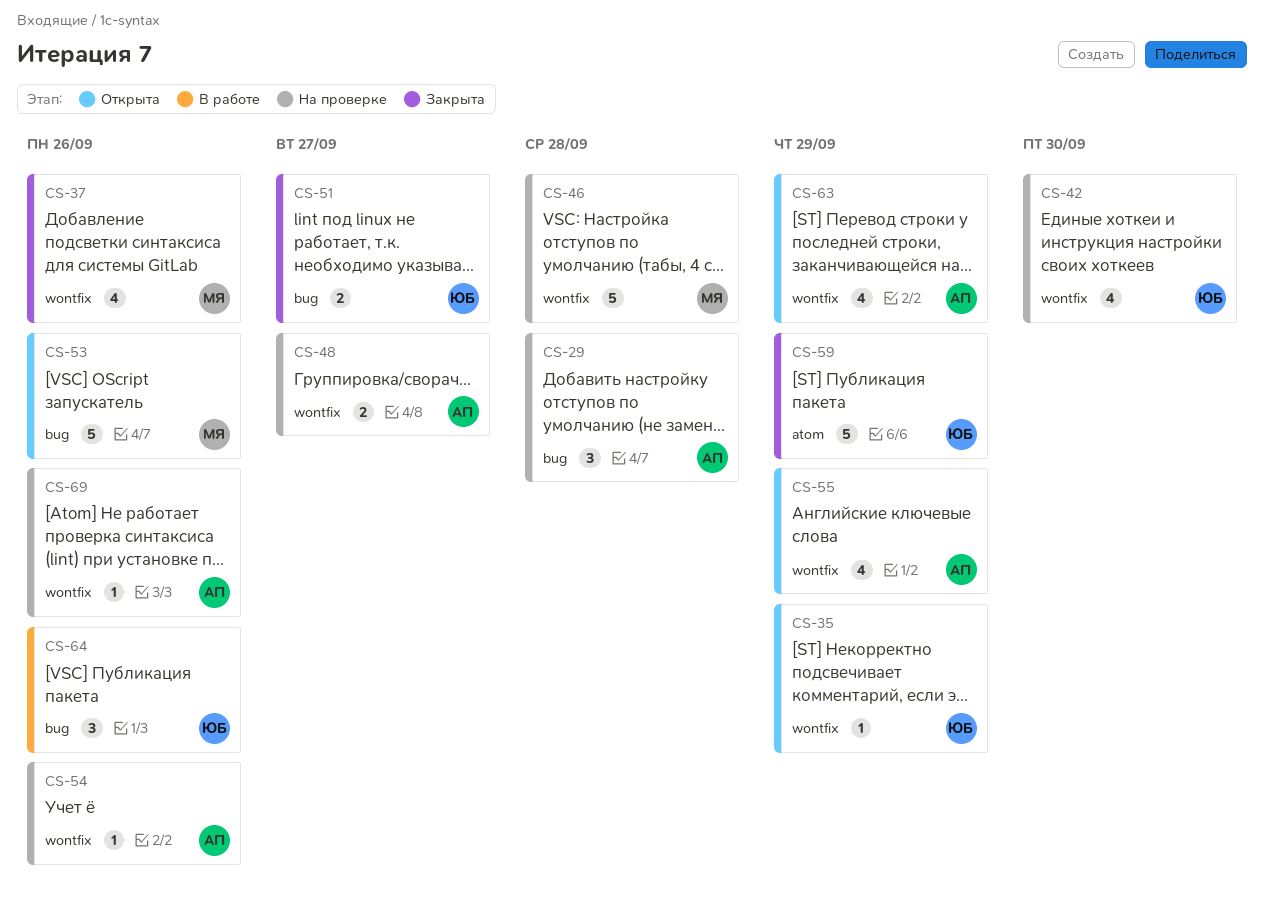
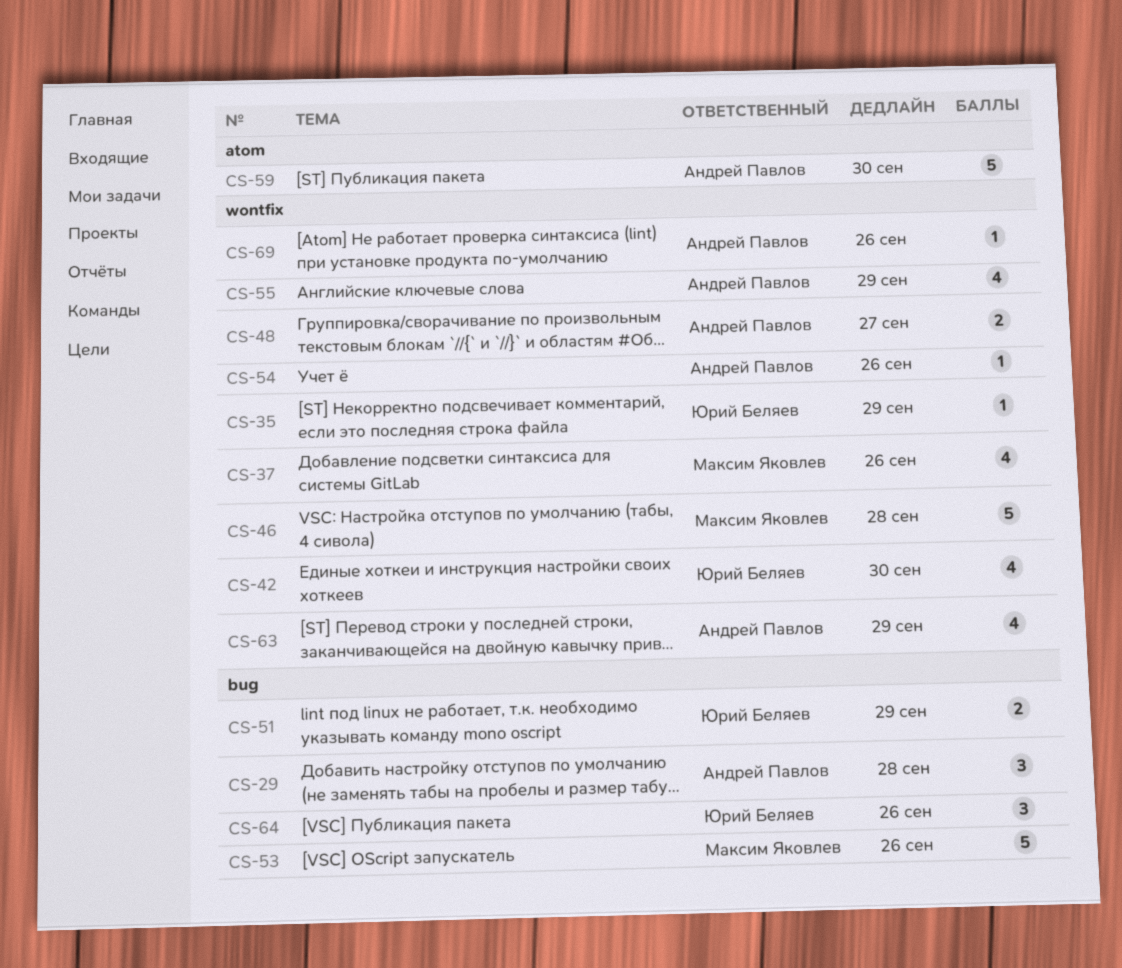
CS-51, due: Sep 27 -> Sep 29
CS-59, owner: Юрий Беляев -> Андрей Павлов
CS-59, due: Sep 29 -> Sep 30

